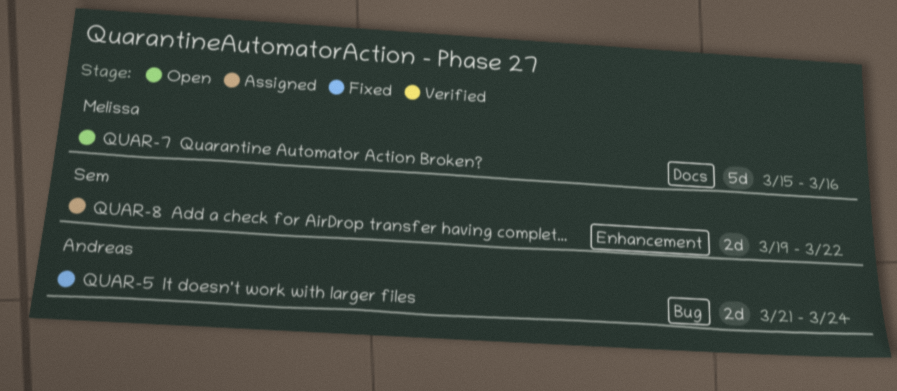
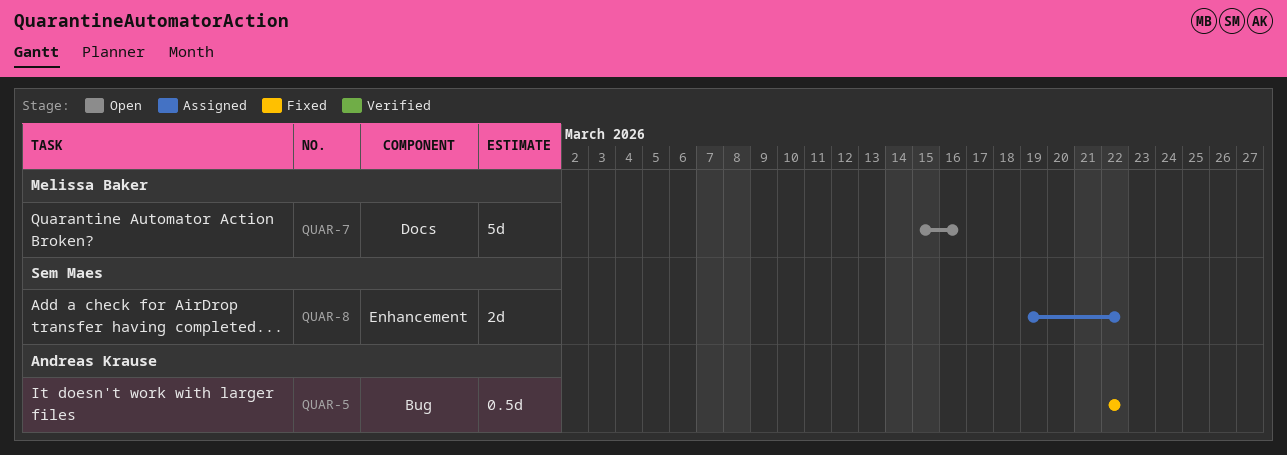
QUAR-5, estimate: 2d -> 0.5d
QUAR-5, start: Mar 21 -> Mar 22
QUAR-5, due: Mar 24 -> Mar 22

